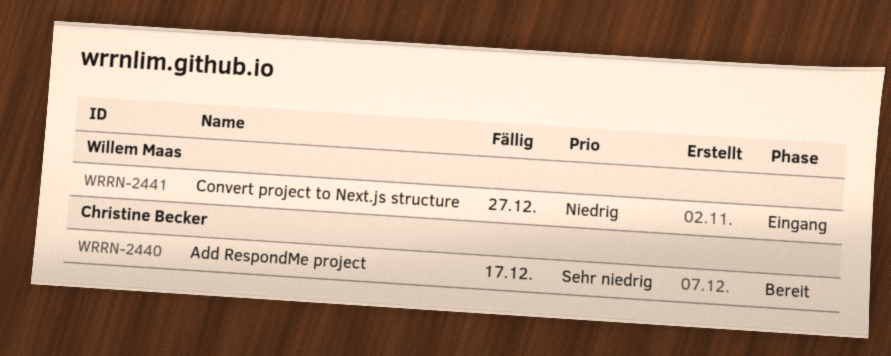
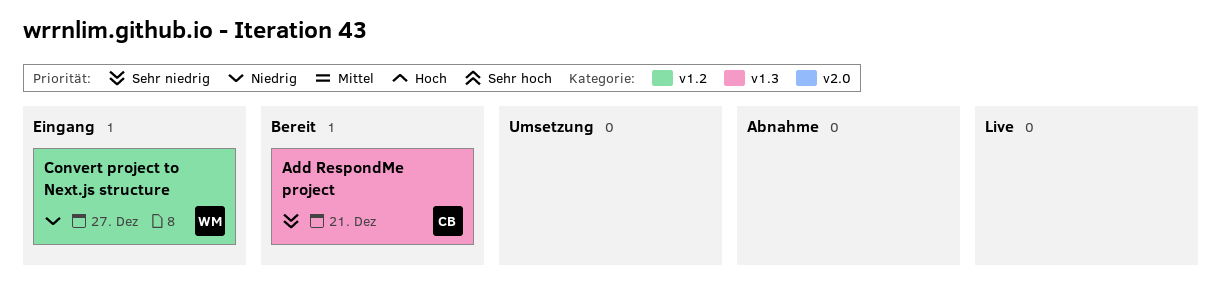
Add RespondMe project, due: Dec 17 -> Dec 21

